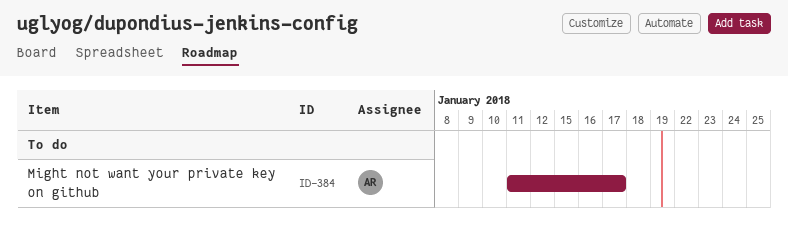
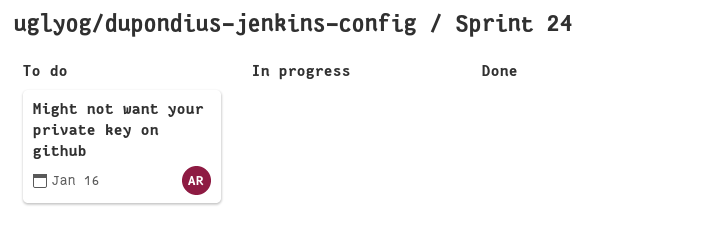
Might not want your private key on github, due: Jan 17 -> Jan 16

